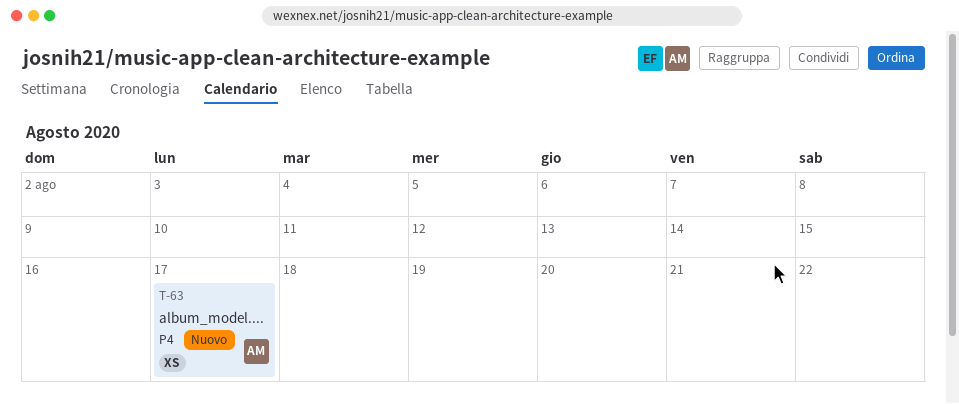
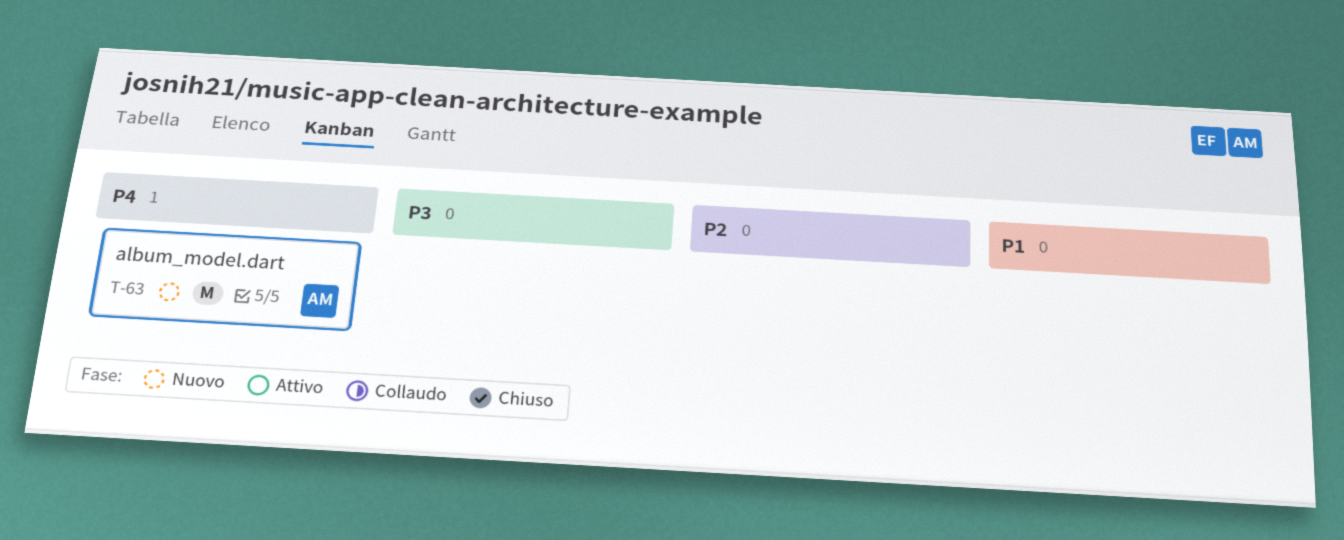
T-63, estimate: XS -> M

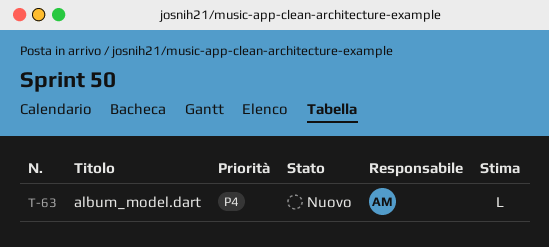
T-63, estimate: M -> L

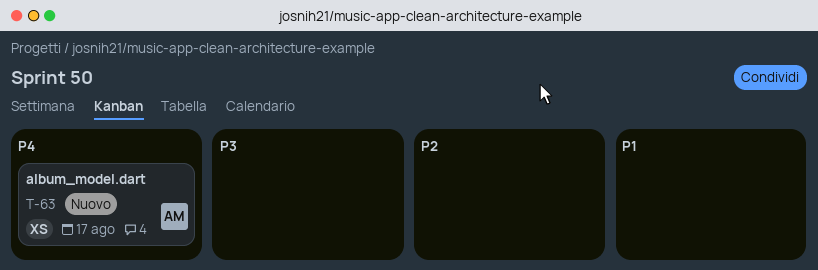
T-63, estimate: L -> XS

